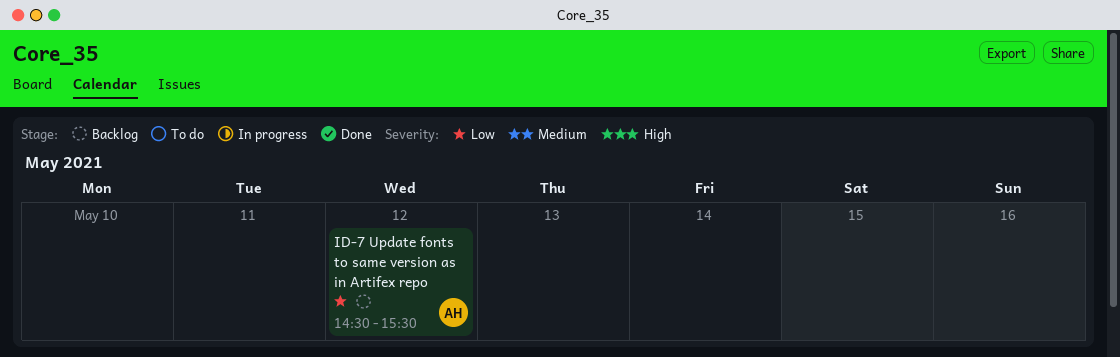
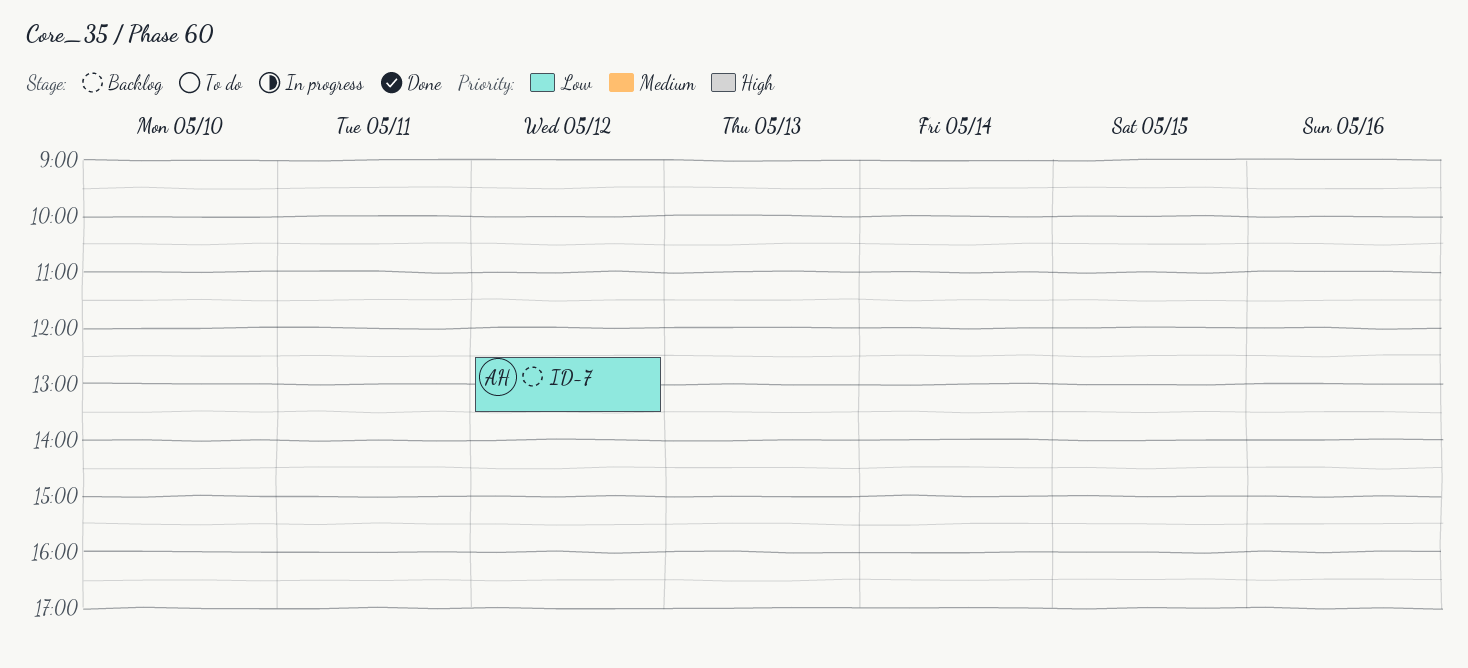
ID-7, begins: 14:30 -> 12:30
ID-7, ends: 15:30 -> 13:30

